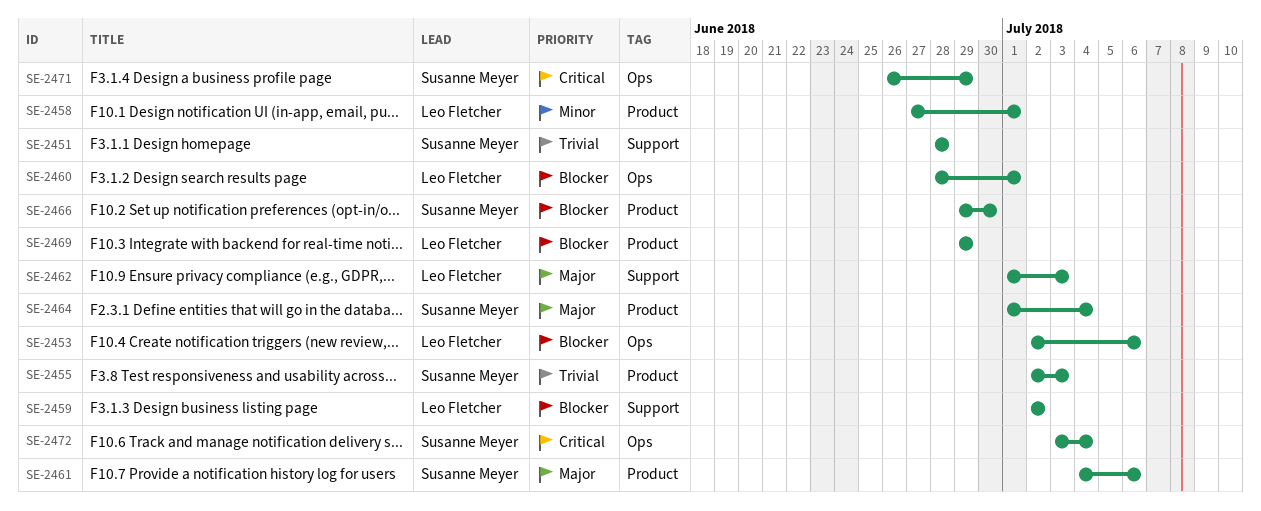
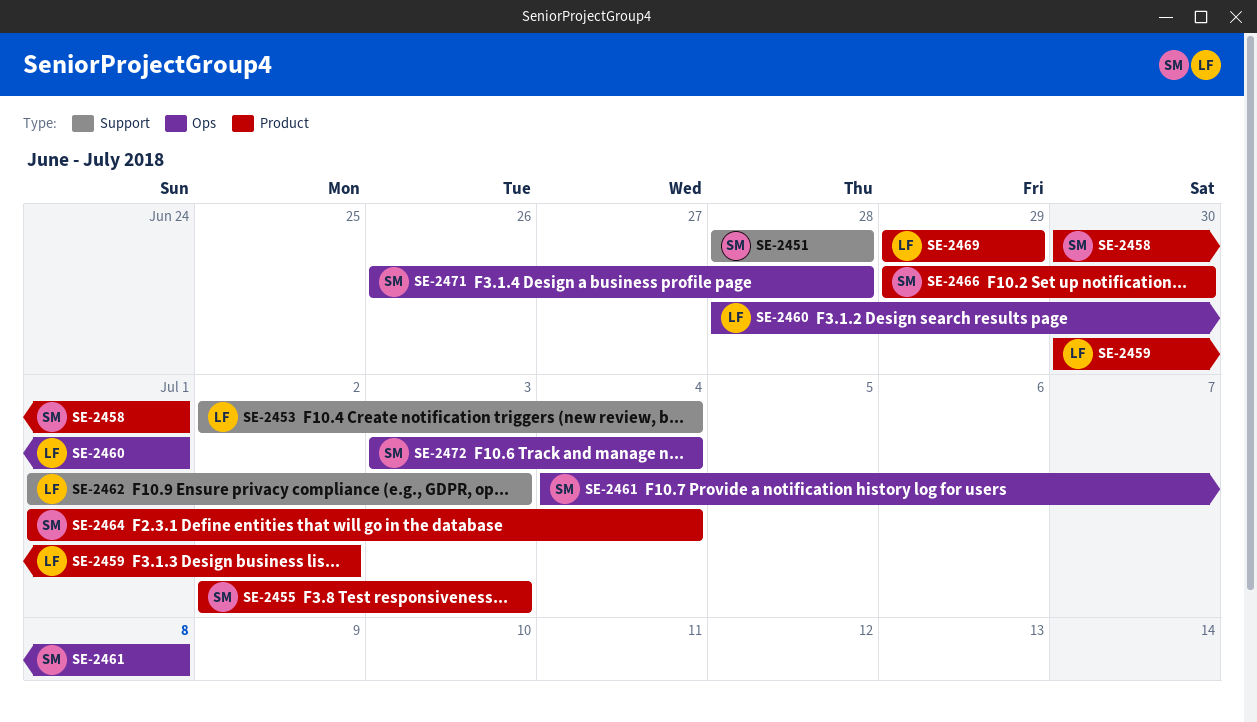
SE-2453, label: Ops -> Support
SE-2453, due: Jul 6 -> Jul 4
SE-2458, owner: Leo Fletcher -> Susanne Meyer
SE-2458, start: Jun 27 -> Jun 30
SE-2459, label: Support -> Product
SE-2459, start: Jul 2 -> Jun 30
SE-2461, label: Product -> Ops
SE-2461, due: Jul 6 -> Jul 8
SE-2471, due: Jun 29 -> Jun 28

